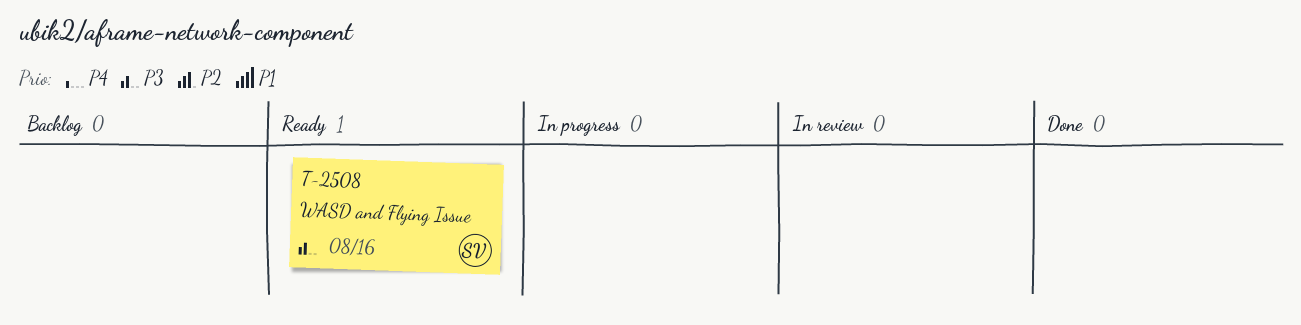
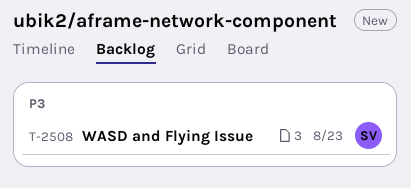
T-2508, due: Aug 16 -> Aug 23

